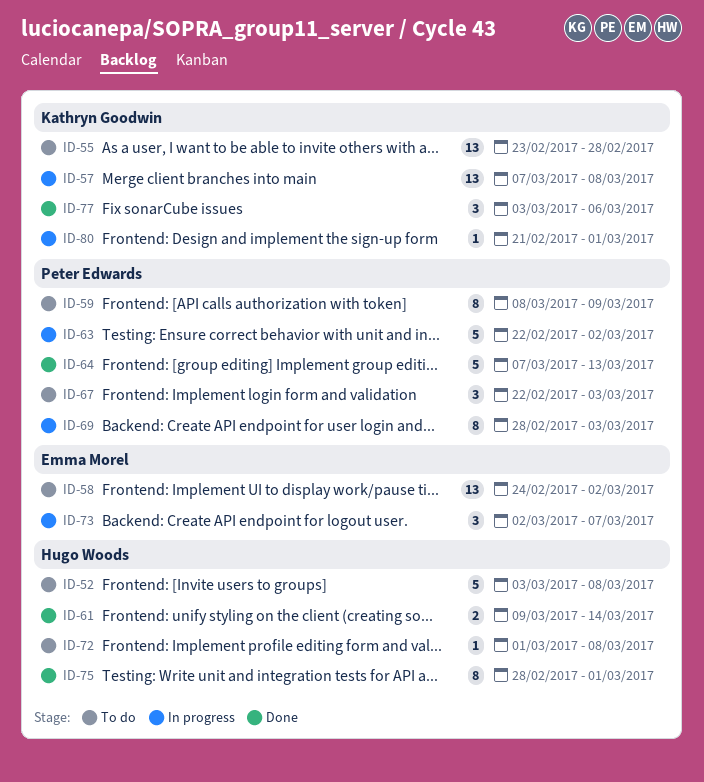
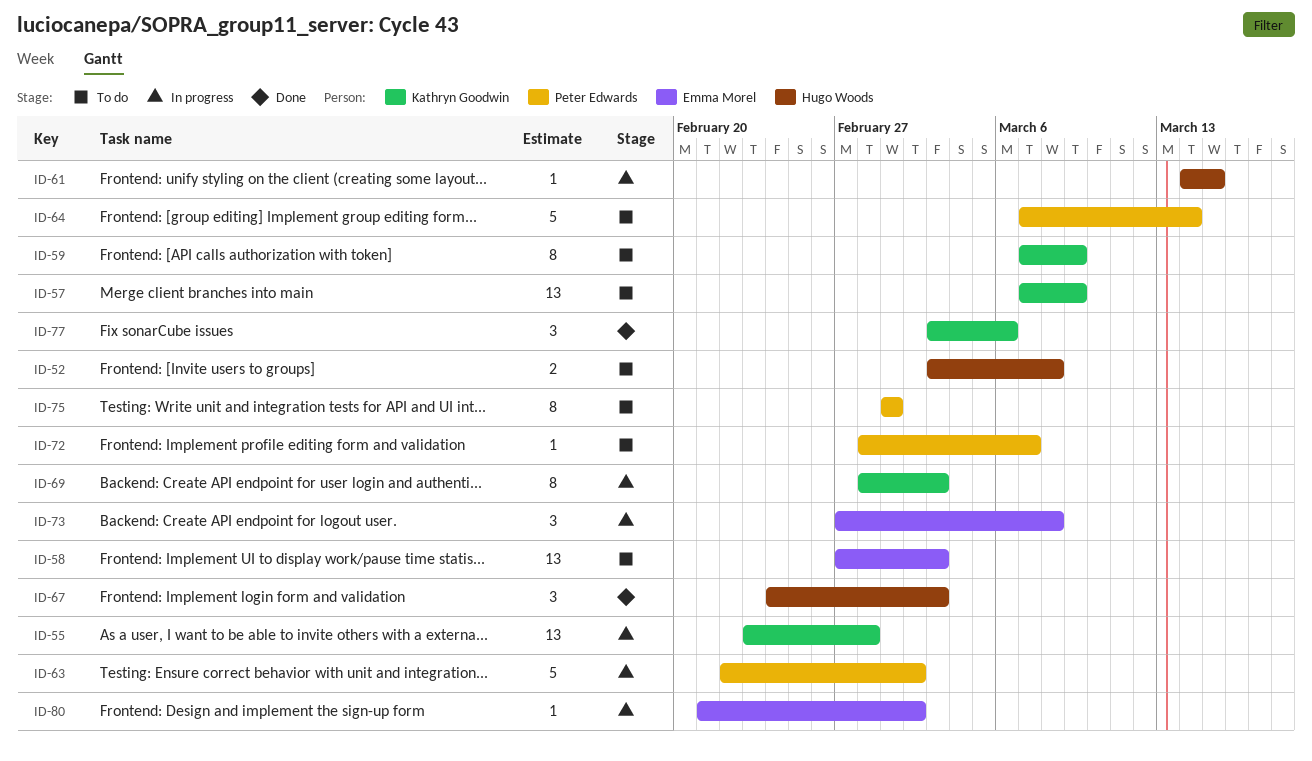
ID-52, estimate: 5 -> 2
ID-55, status: To do -> In progress
ID-57, status: In progress -> To do
ID-57, due: Mar 8 -> Mar 9
ID-58, start: Feb 24 -> Feb 27
ID-58, due: Mar 2 -> Mar 3
ID-59, owner: Peter Edwards -> Kathryn Goodwin
ID-59, start: Mar 8 -> Mar 7
ID-61, status: Done -> In progress
ID-61, estimate: 2 -> 1
ID-61, start: Mar 9 -> Mar 14
ID-61, due: Mar 14 -> Mar 15
ID-64, status: Done -> To do
ID-64, due: Mar 13 -> Mar 14
ID-67, status: To do -> Done
ID-67, owner: Peter Edwards -> Hugo Woods
ID-67, start: Feb 22 -> Feb 24
ID-69, owner: Peter Edwards -> Kathryn Goodwin
ID-72, owner: Hugo Woods -> Peter Edwards
ID-72, start: Mar 1 -> Feb 28
ID-72, due: Mar 8 -> Mar 7
ID-73, start: Mar 2 -> Feb 27
ID-73, due: Mar 7 -> Mar 8
ID-75, status: Done -> To do
ID-75, owner: Hugo Woods -> Peter Edwards
ID-75, start: Feb 28 -> Mar 1
ID-80, owner: Kathryn Goodwin -> Emma Morel
ID-80, due: Mar 1 -> Mar 2

